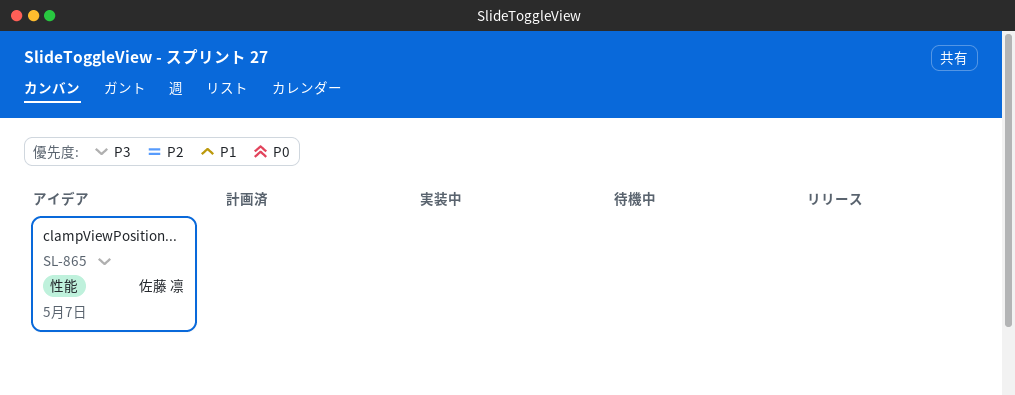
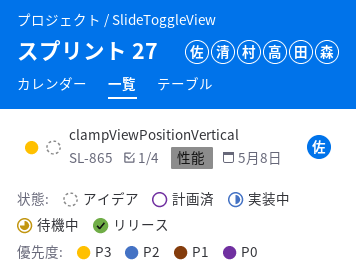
SL-865, due: May 7 -> May 8

